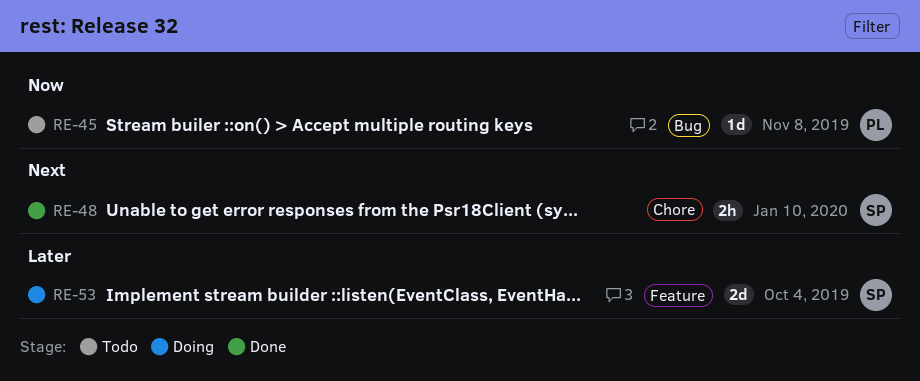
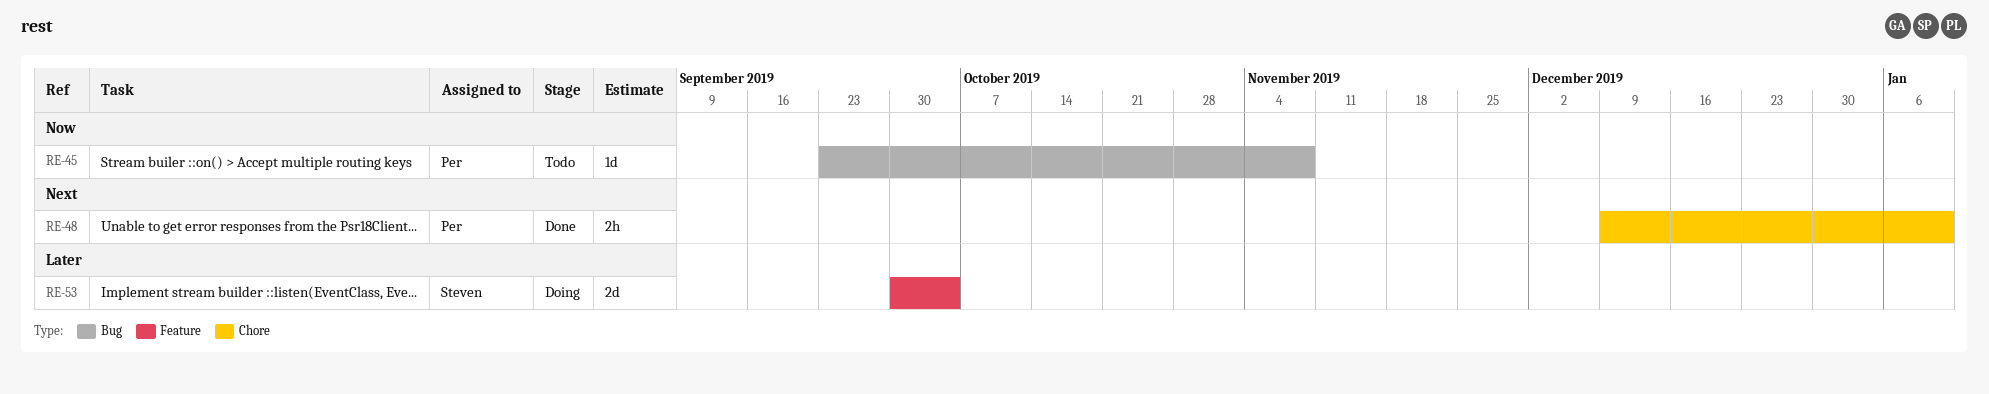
RE-48, owner: Steven -> Per

